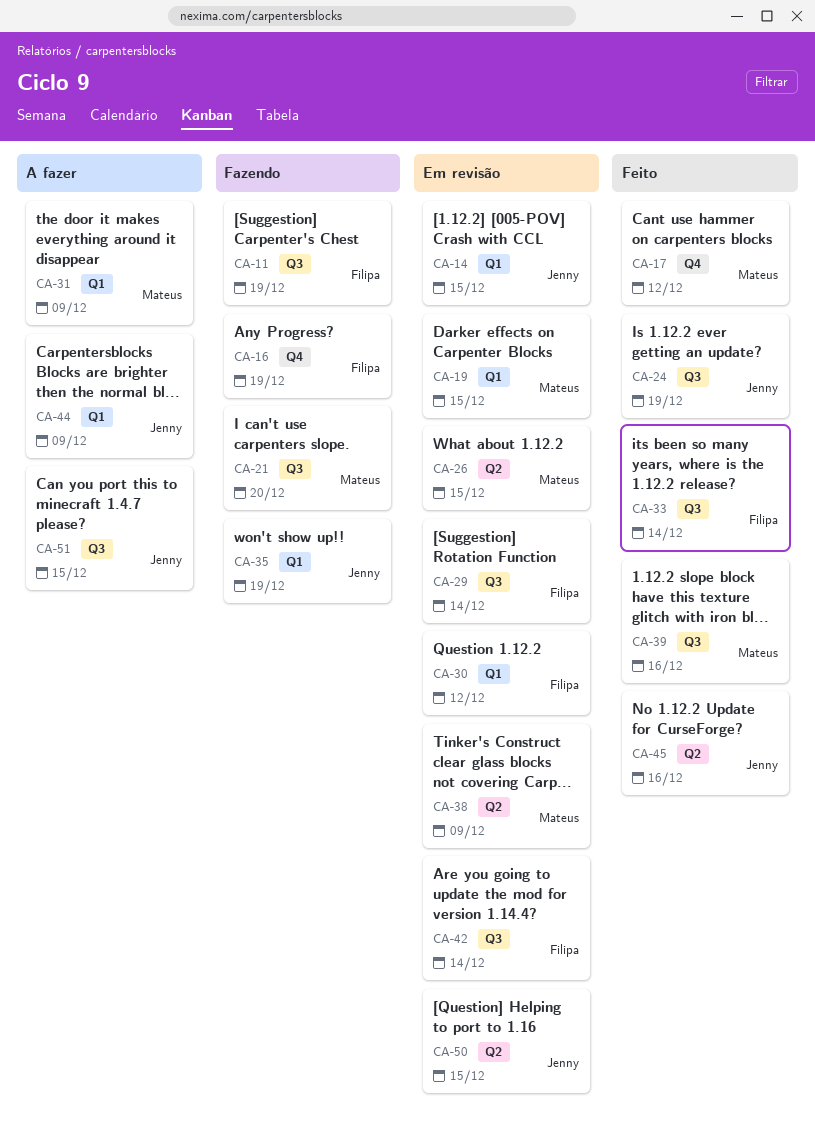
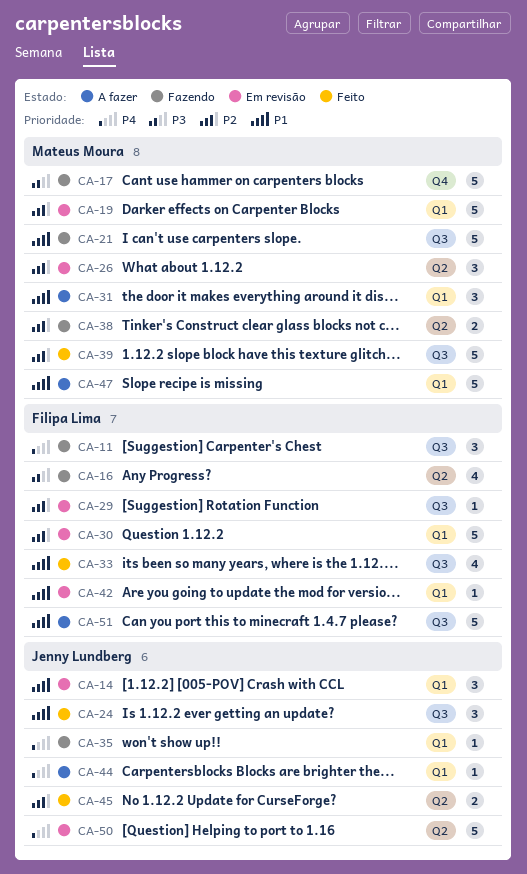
CA-16, label: Q4 -> Q2
CA-17, status: Feito -> Fazendo
CA-38, status: Em revisão -> Fazendo
CA-42, label: Q3 -> Q1
CA-47: none -> present
CA-51, owner: Jenny Lundberg -> Filipa Lima

